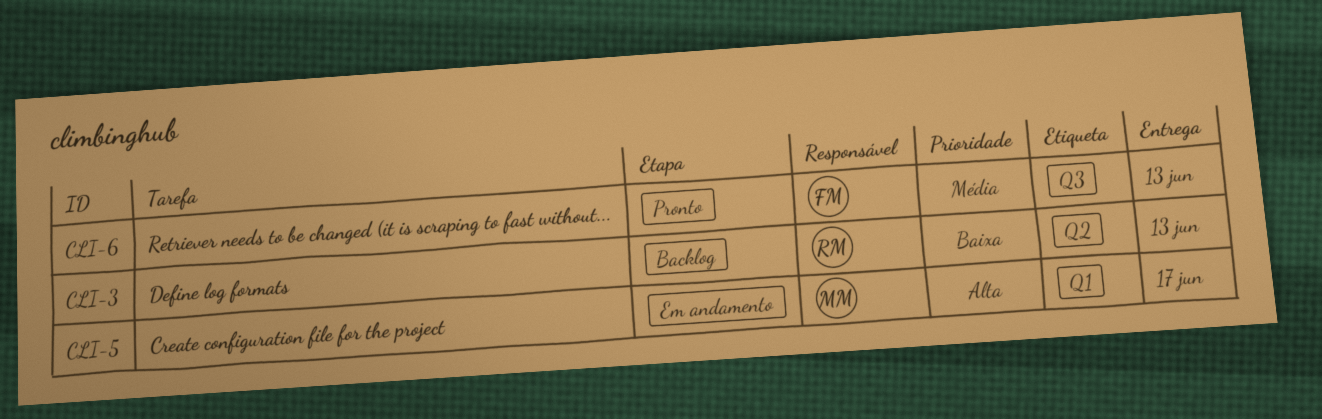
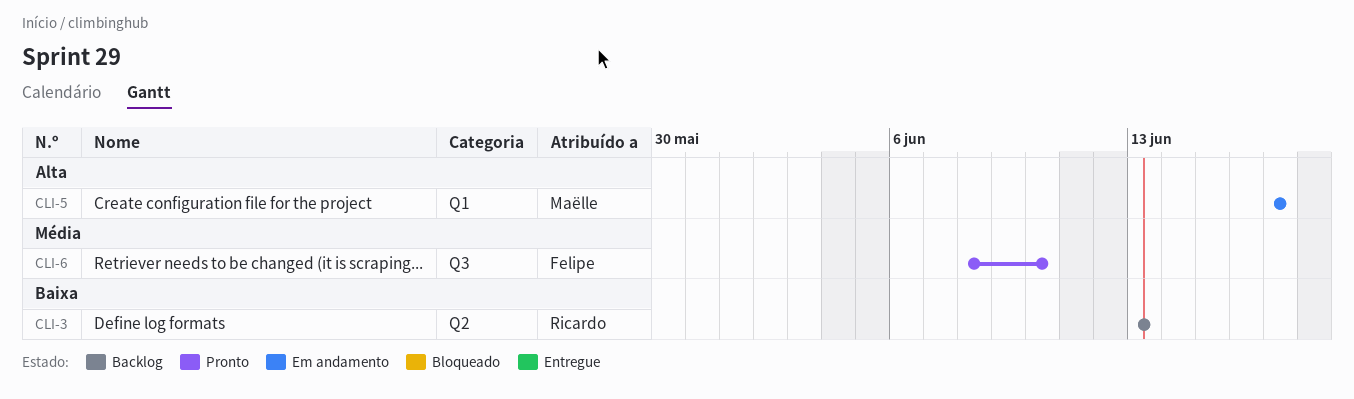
CLI-6, due: Jun 13 -> Jun 10

